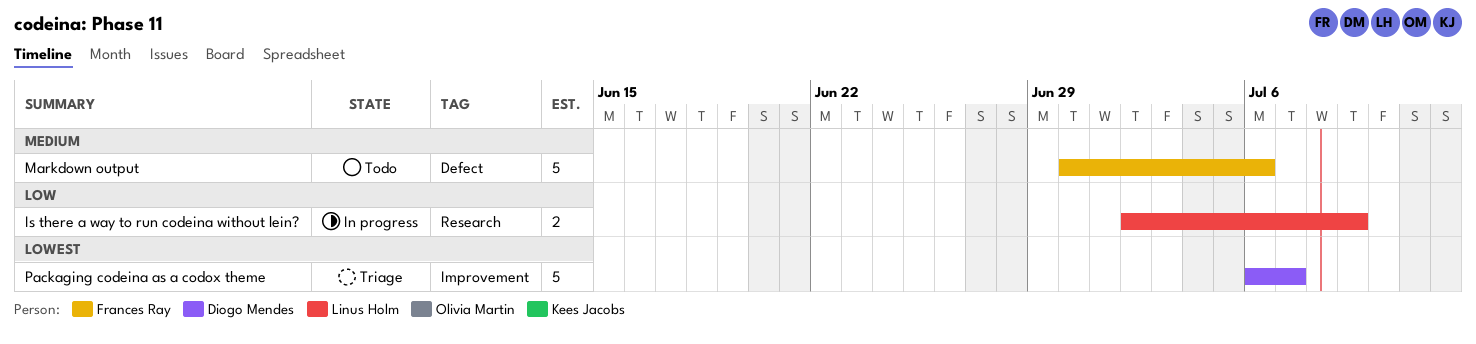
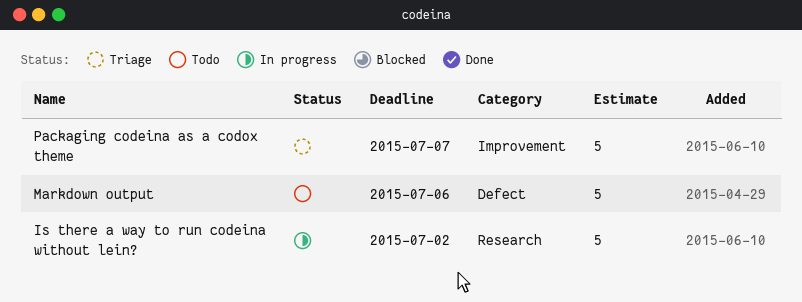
Is there a way to run codeina without lein?, estimate: 2 -> 5
Is there a way to run codeina without lein?, due: Jul 9 -> Jul 2

